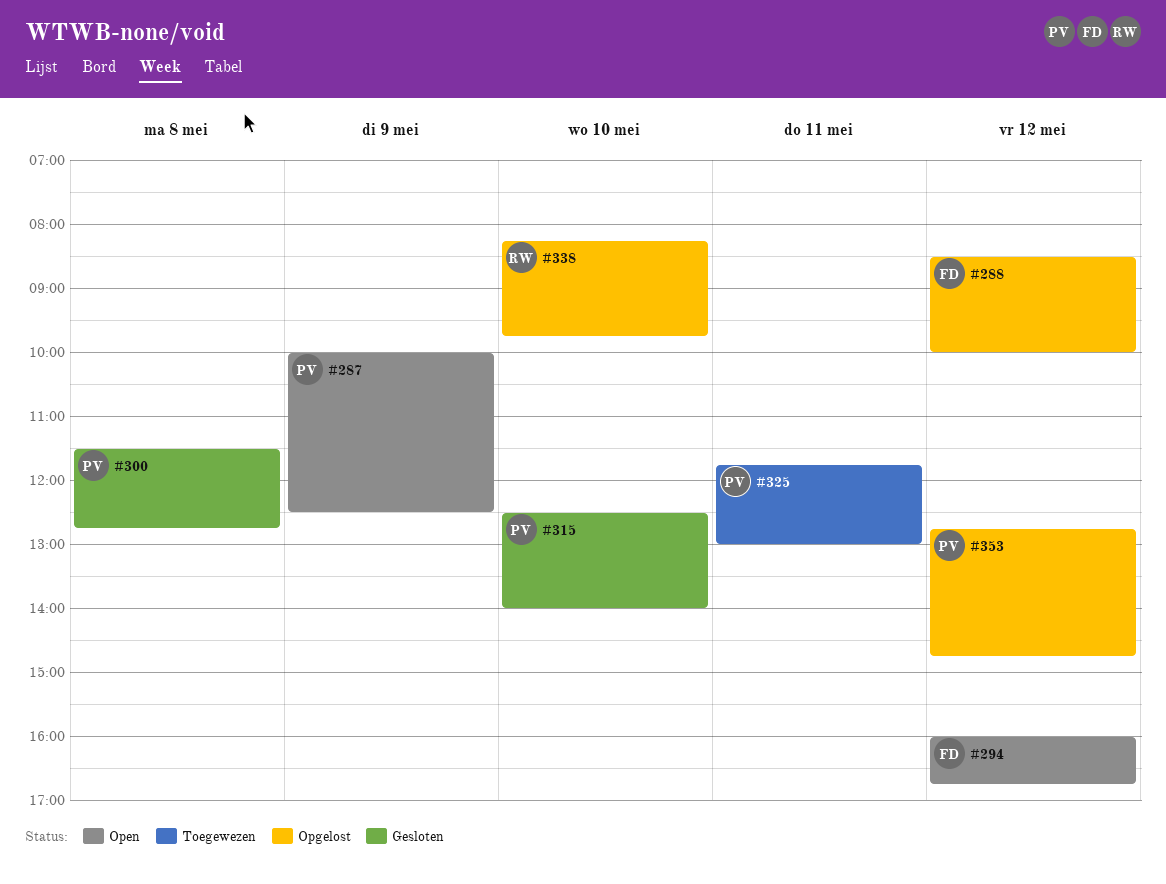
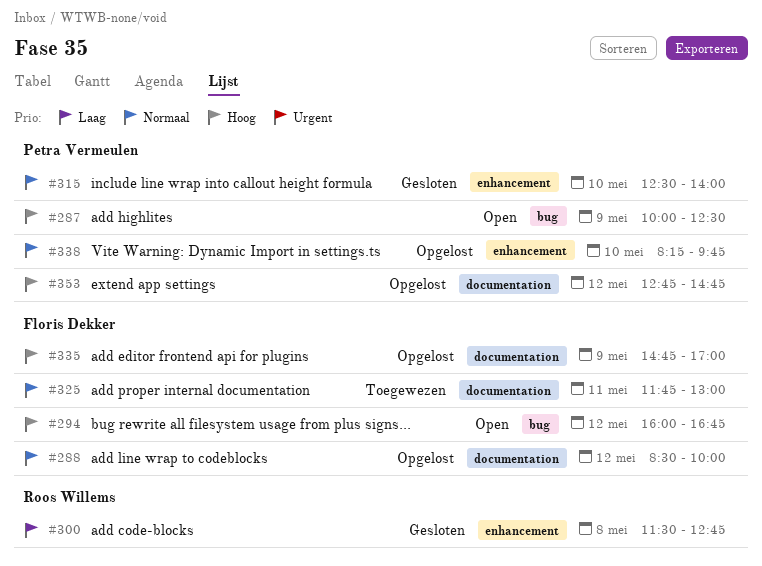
#300, owner: Petra Vermeulen -> Roos Willems
#325, owner: Petra Vermeulen -> Floris Dekker
#335: none -> present
#338, owner: Roos Willems -> Petra Vermeulen

